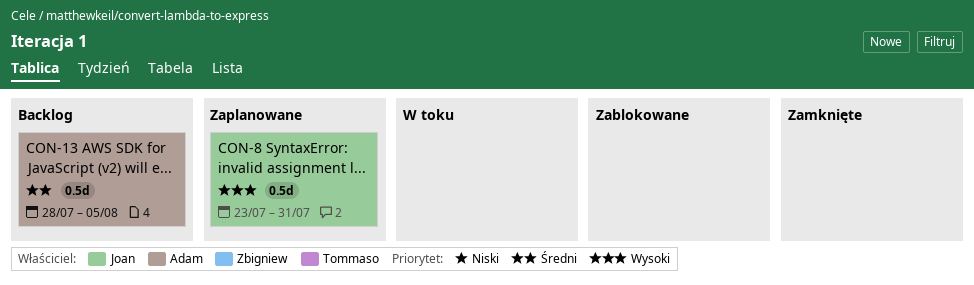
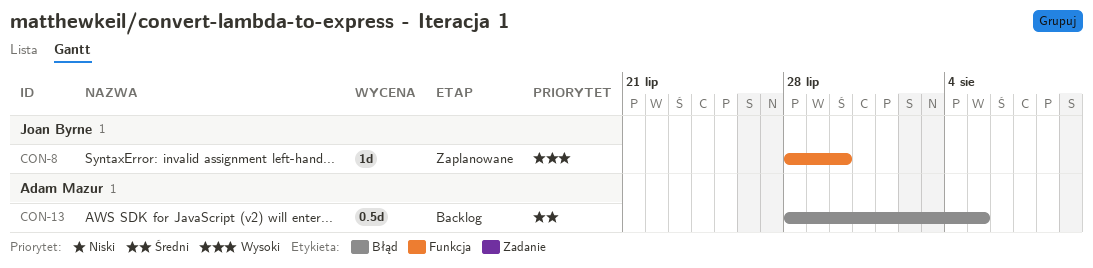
CON-8, estimate: 0.5d -> 1d
CON-8, start: Jul 23 -> Jul 28
CON-8, due: Jul 31 -> Jul 30

